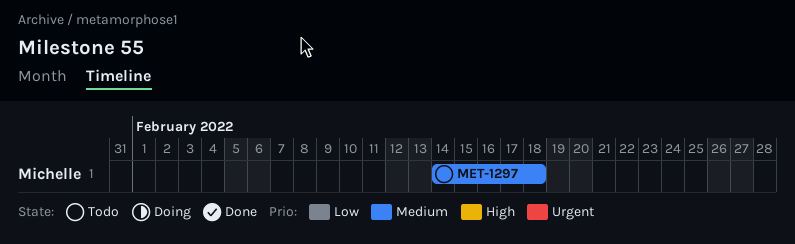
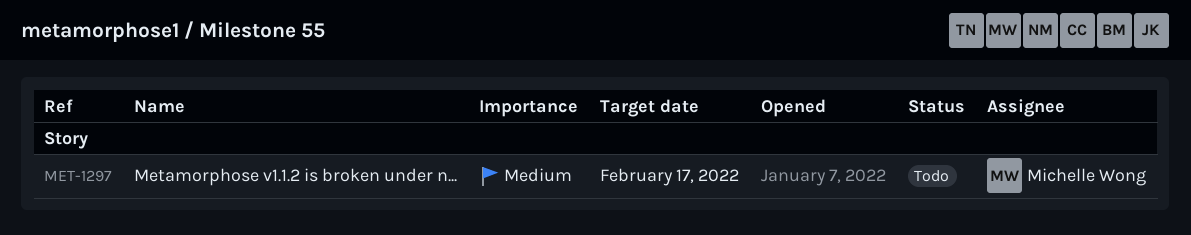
MET-1297, due: Feb 18 -> Feb 17

